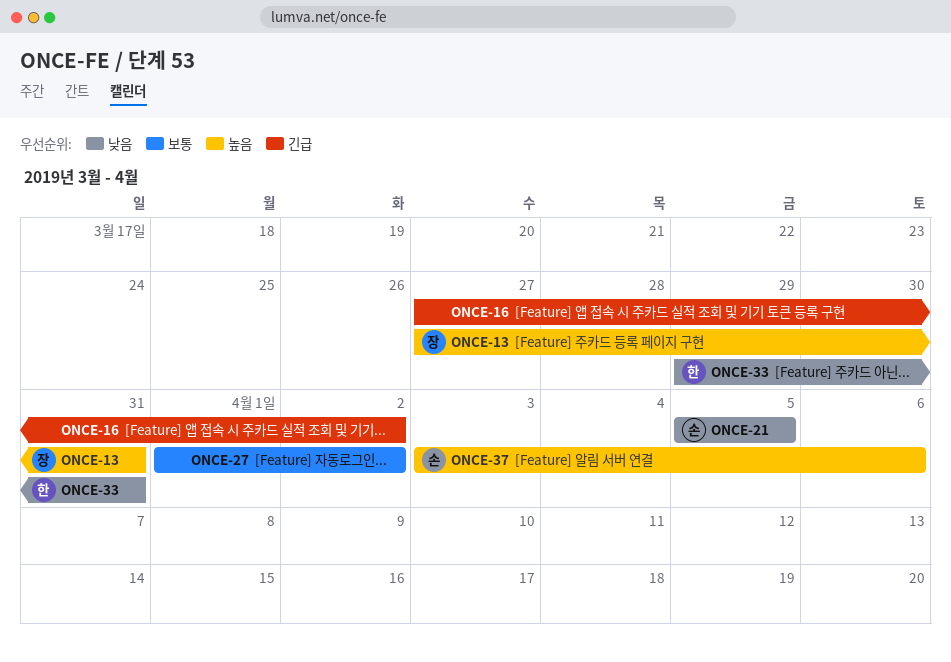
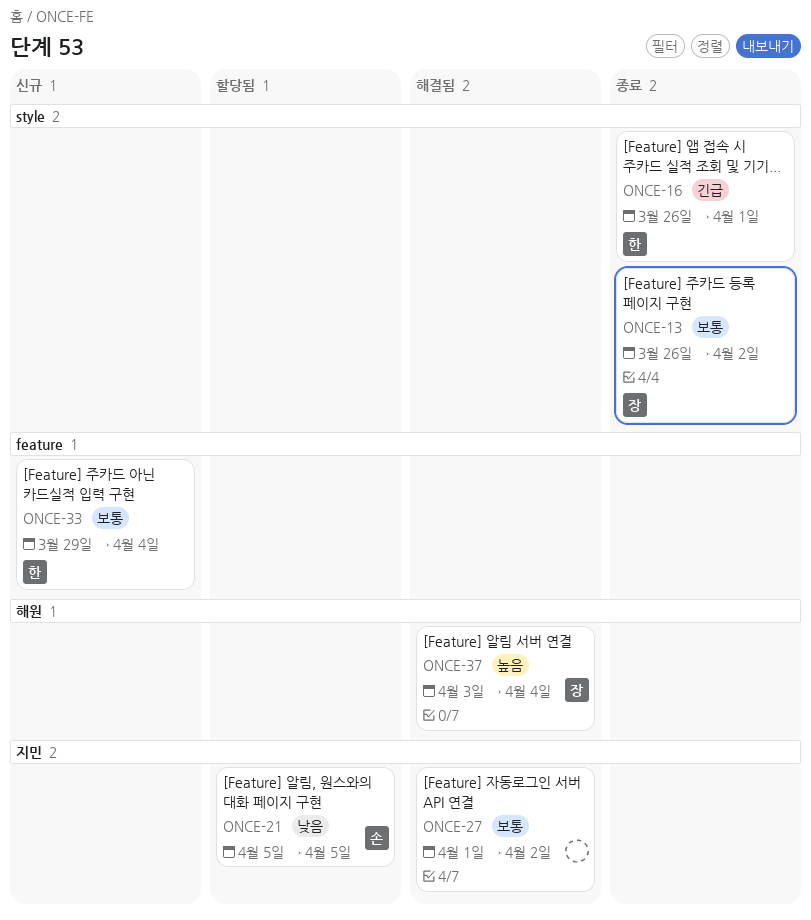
ONCE-13, priority: 높음 -> 보통
ONCE-13, start: Mar 27 -> Mar 26
ONCE-13, due: Mar 31 -> Apr 2
ONCE-16, owner: none -> 한
ONCE-16, start: Mar 27 -> Mar 26
ONCE-16, due: Apr 2 -> Apr 1
ONCE-33, priority: 낮음 -> 보통
ONCE-33, due: Mar 31 -> Apr 4
ONCE-37, owner: 손 -> 장
ONCE-37, due: Apr 6 -> Apr 4

